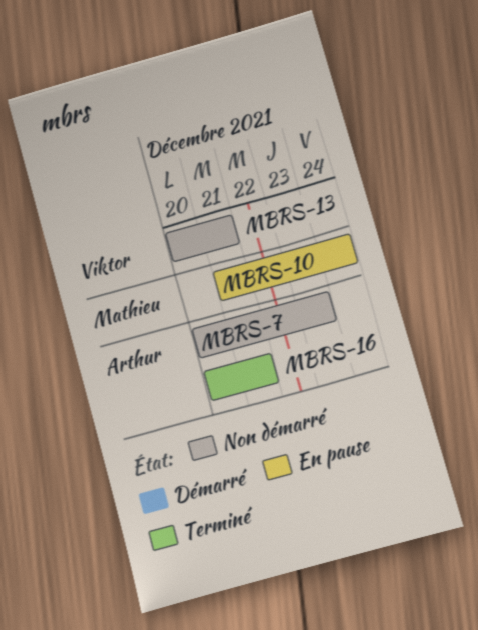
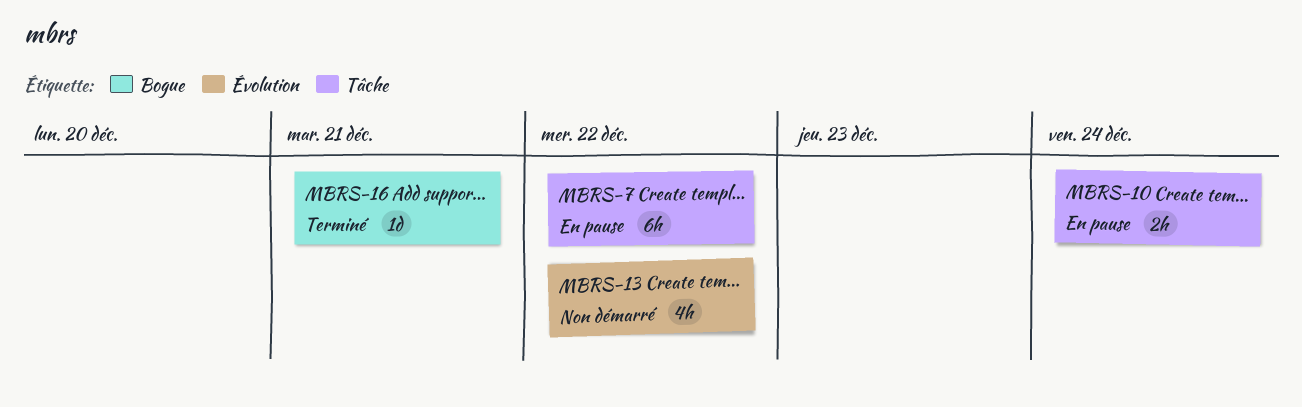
MBRS-7, status: Non démarré -> En pause
MBRS-7, due: Dec 23 -> Dec 22
MBRS-13, due: Dec 21 -> Dec 22

